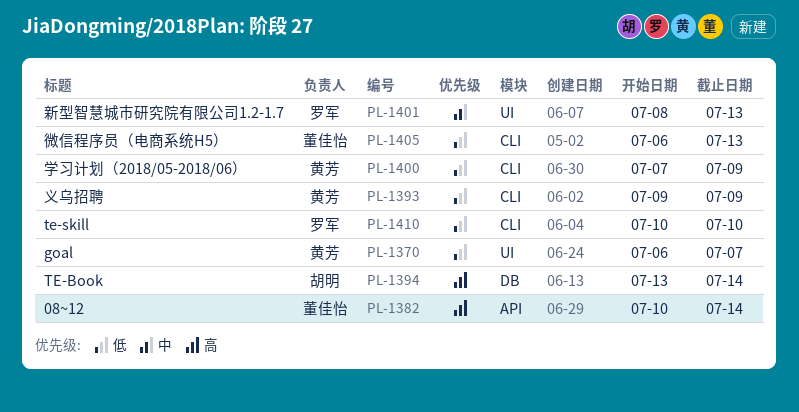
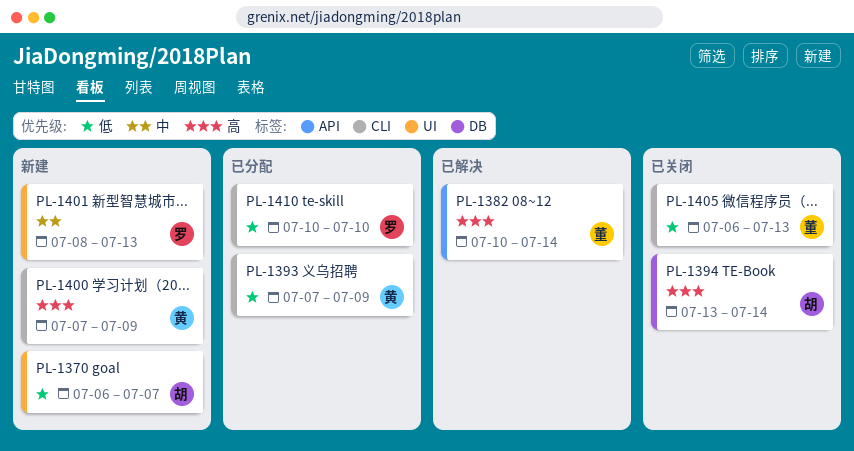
PL-1370, owner: 黄芳 -> 胡明
PL-1393, start: Jul 9 -> Jul 7
PL-1400, priority: 低 -> 高

